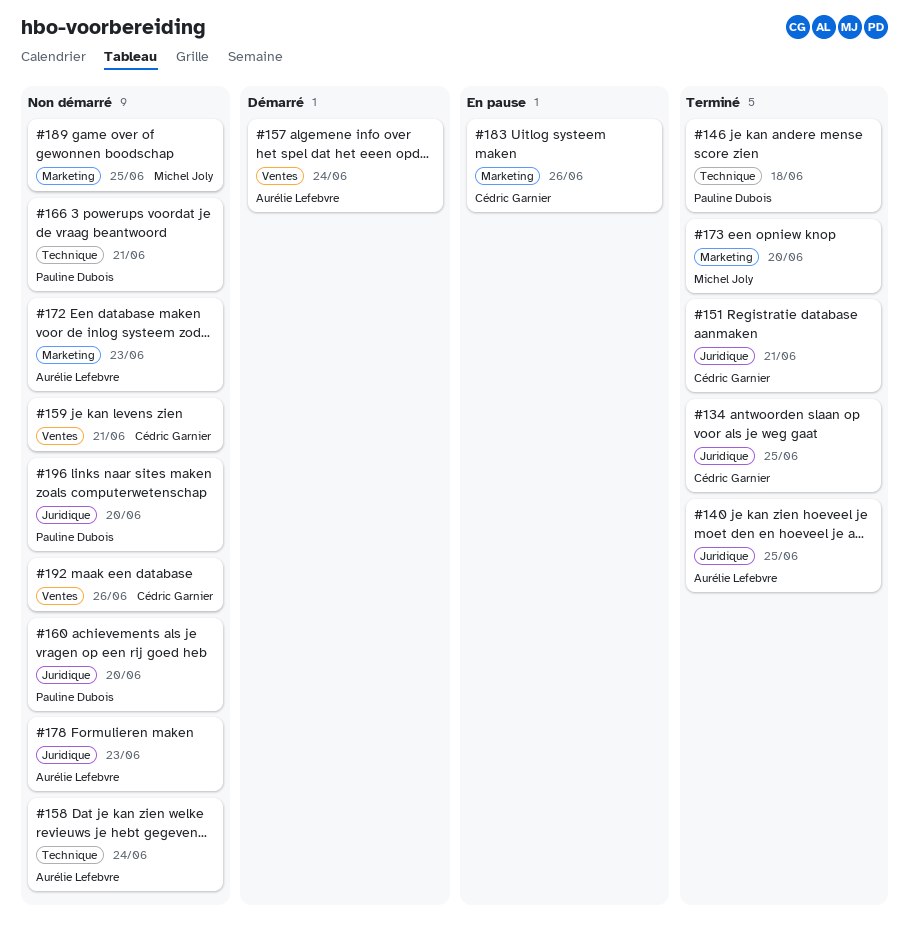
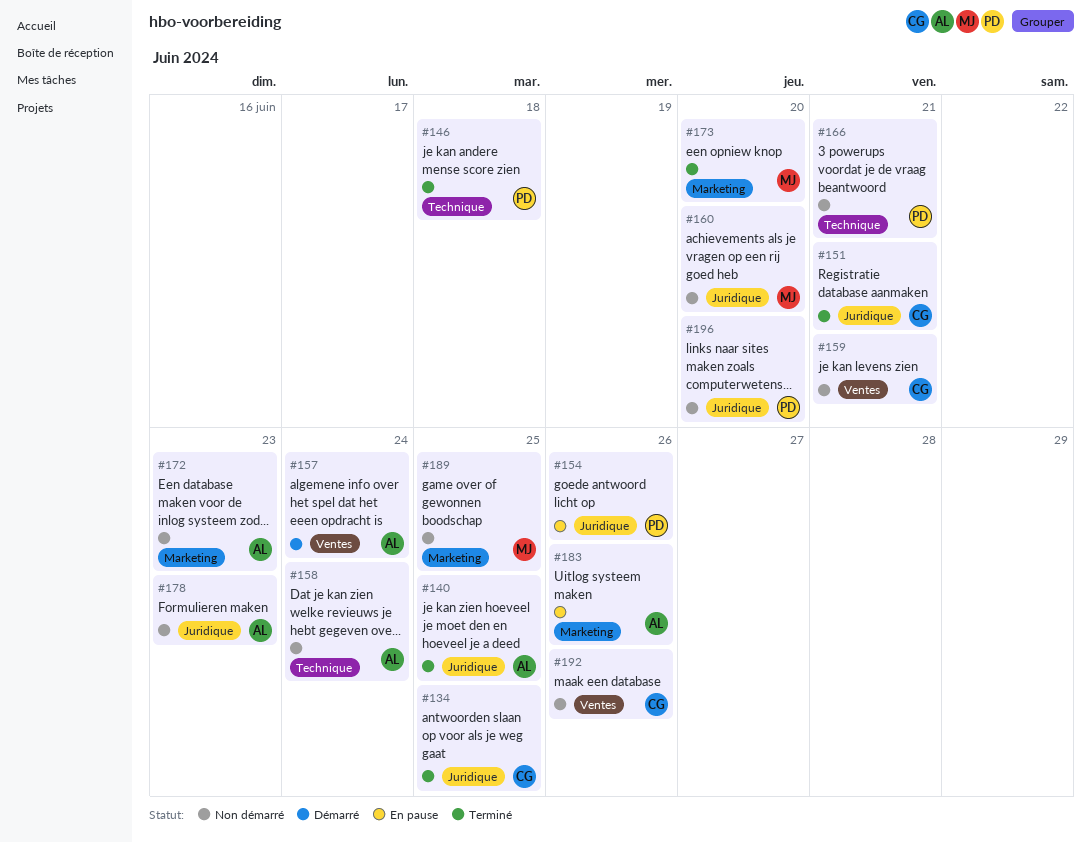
#154: none -> present
#160, owner: Pauline Dubois -> Michel Joly
#183, owner: Cédric Garnier -> Aurélie Lefebvre

